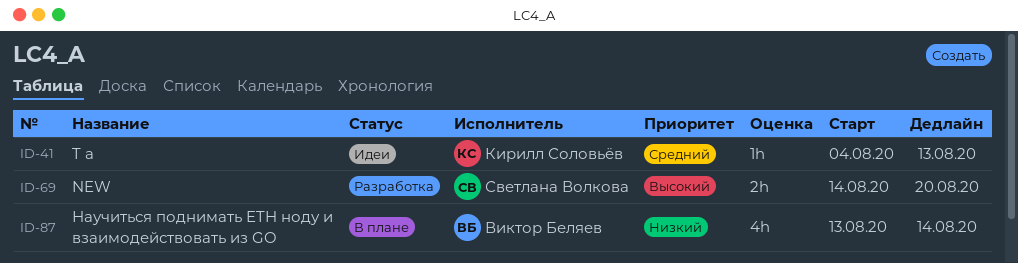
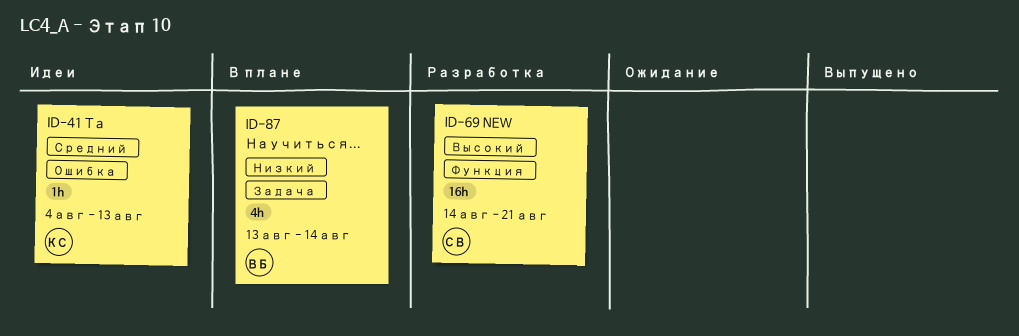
ID-69, estimate: 2h -> 16h
ID-69, due: Aug 20 -> Aug 21

